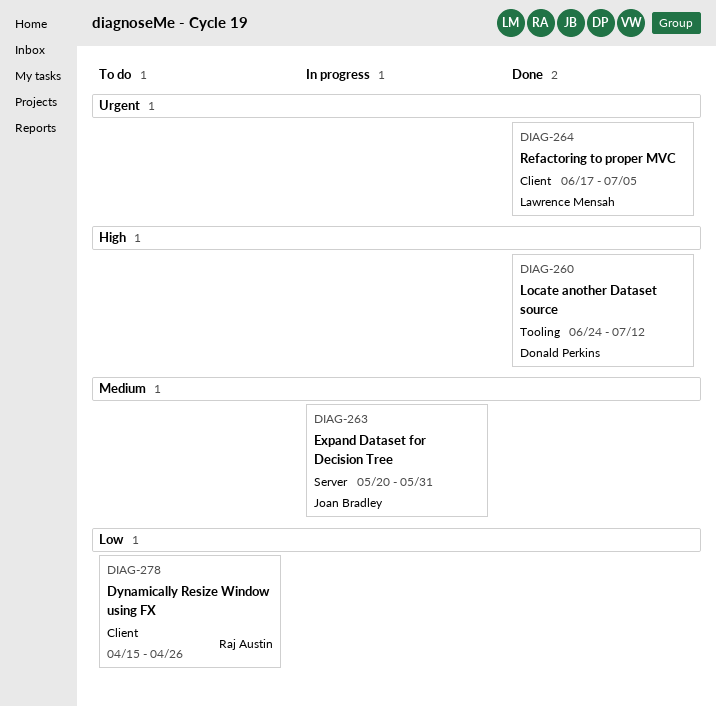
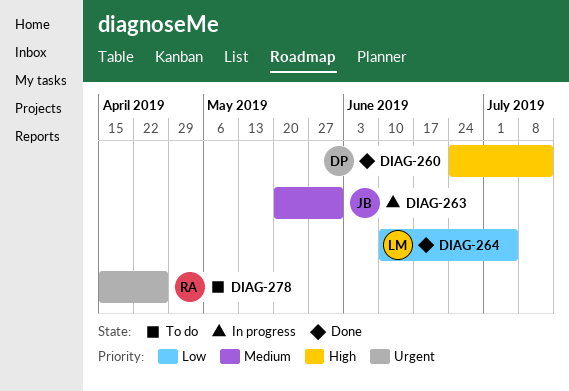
DIAG-264, priority: Urgent -> Low
DIAG-264, start: Jun 17 -> Jun 10
DIAG-278, priority: Low -> Urgent

